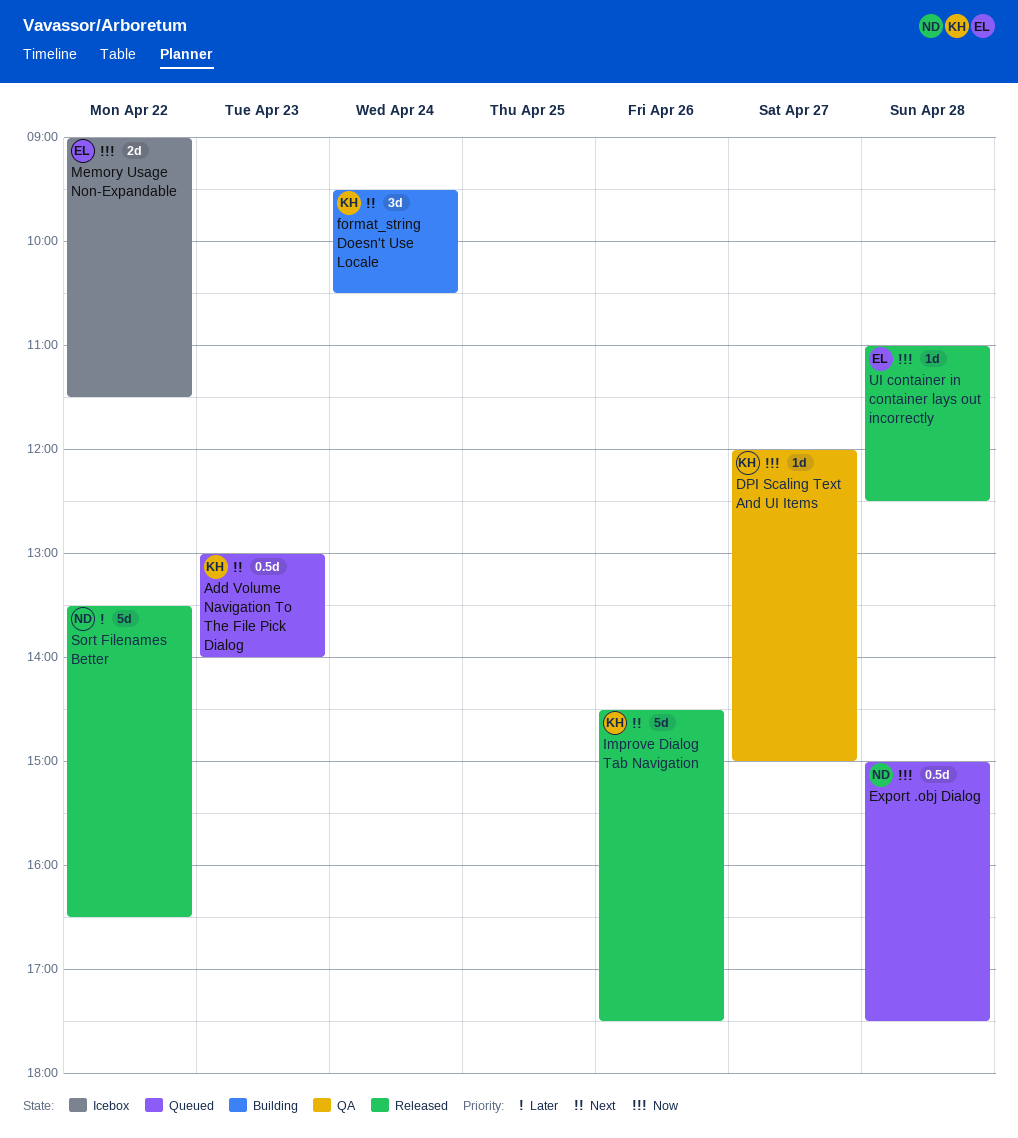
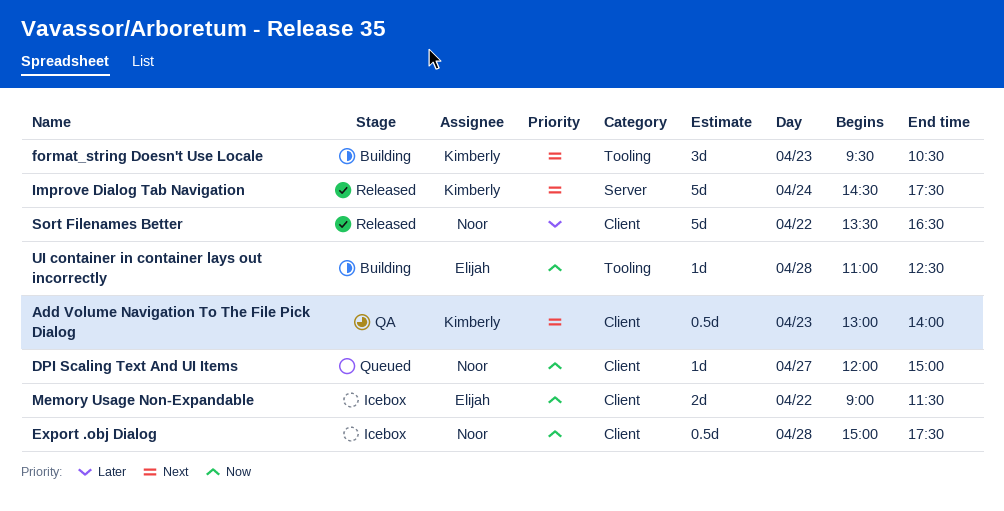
Add Volume Navigation To The File Pick Dialog, status: Queued -> QA
DPI Scaling Text And UI Items, status: QA -> Queued
DPI Scaling Text And UI Items, owner: Kimberly -> Noor
Export .obj Dialog, status: Queued -> Icebox
format_string Doesn't Use Locale, day: Apr 24 -> Apr 23
Improve Dialog Tab Navigation, day: Apr 26 -> Apr 24
UI container in container lays out incorrectly, status: Released -> Building

